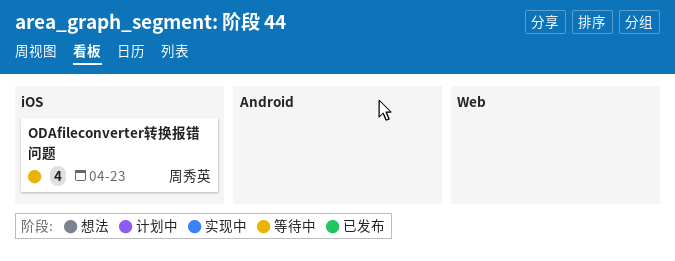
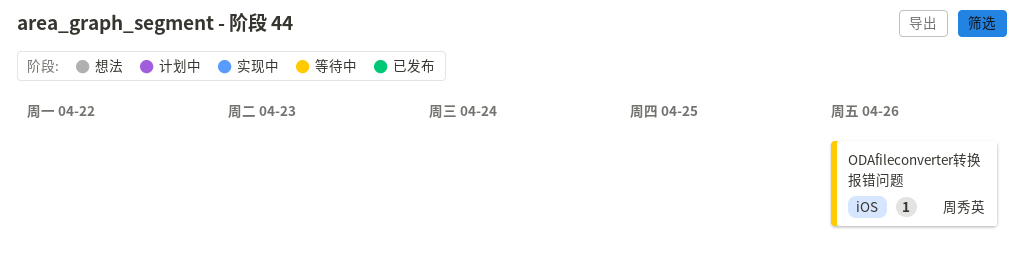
ODAfileconverter转换报错问题, estimate: 4 -> 1
ODAfileconverter转换报错问题, due: Apr 23 -> Apr 26

